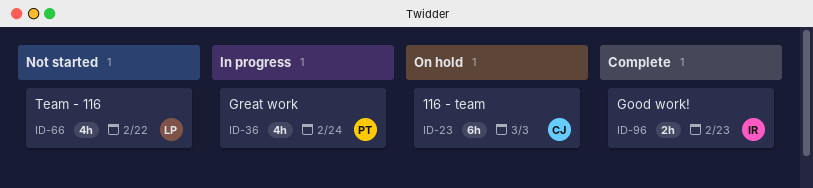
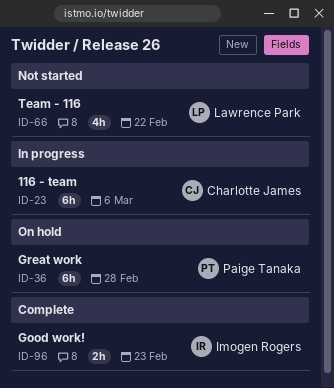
ID-23, status: On hold -> In progress
ID-23, due: Mar 3 -> Mar 6
ID-36, status: In progress -> On hold
ID-36, estimate: 4h -> 6h
ID-36, due: Feb 24 -> Feb 28

